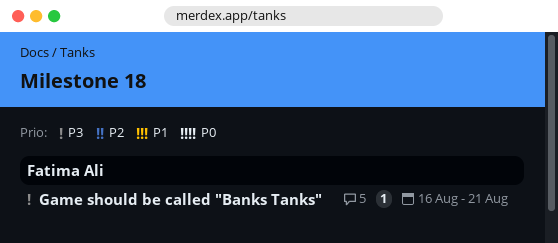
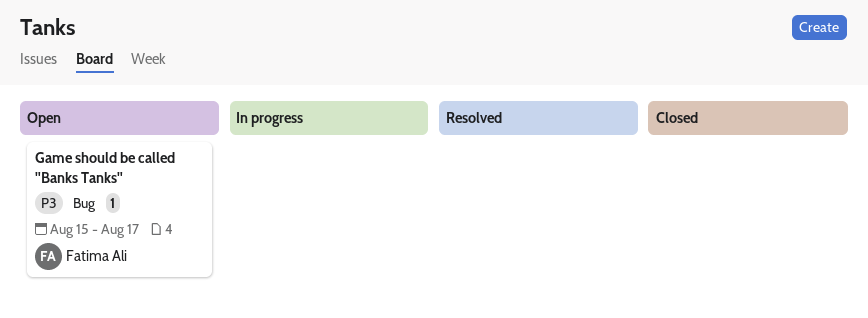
Game should be called "Banks Tanks", start: Aug 16 -> Aug 15
Game should be called "Banks Tanks", due: Aug 21 -> Aug 17

